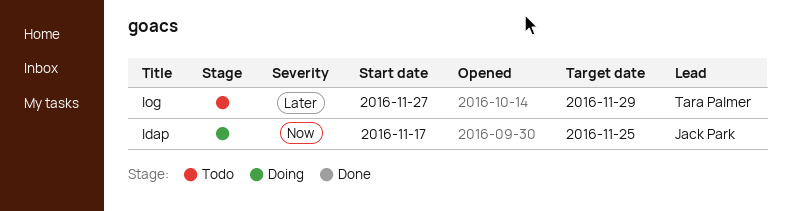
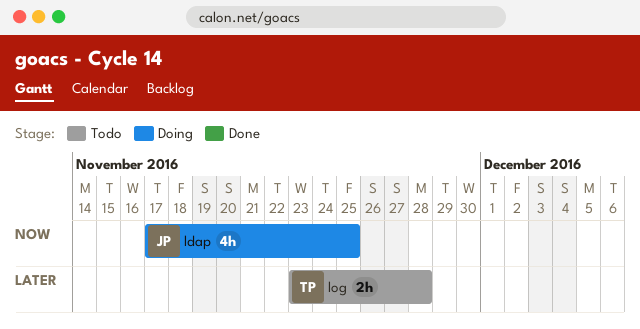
log, start: Nov 27 -> Nov 23
log, due: Nov 29 -> Nov 28

